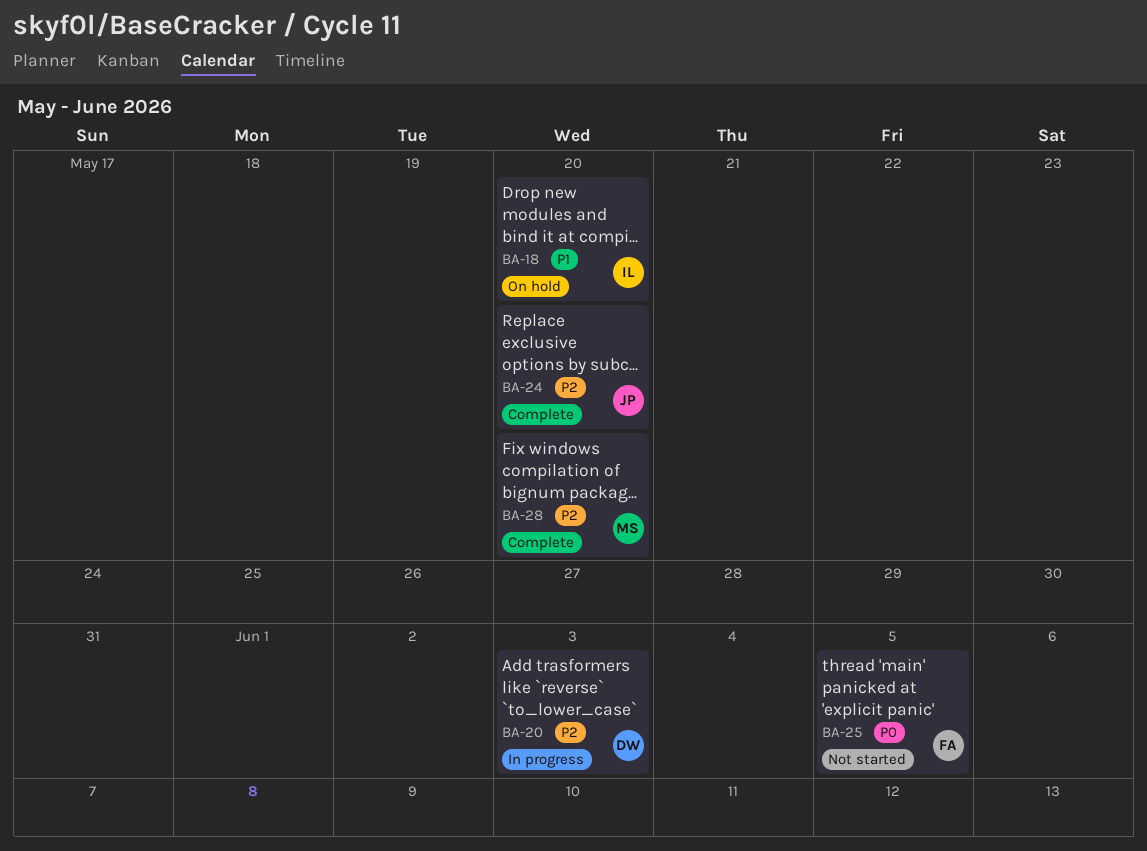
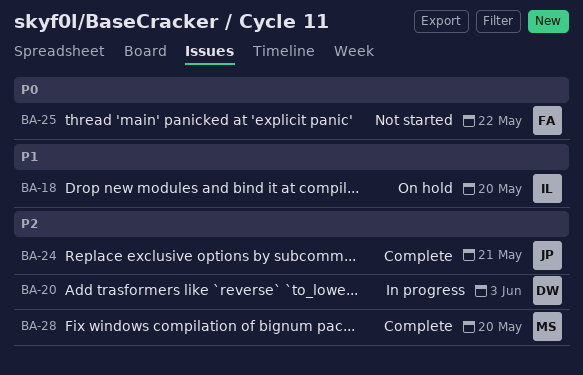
BA-24, due: May 20 -> May 21
BA-25, due: Jun 5 -> May 22

